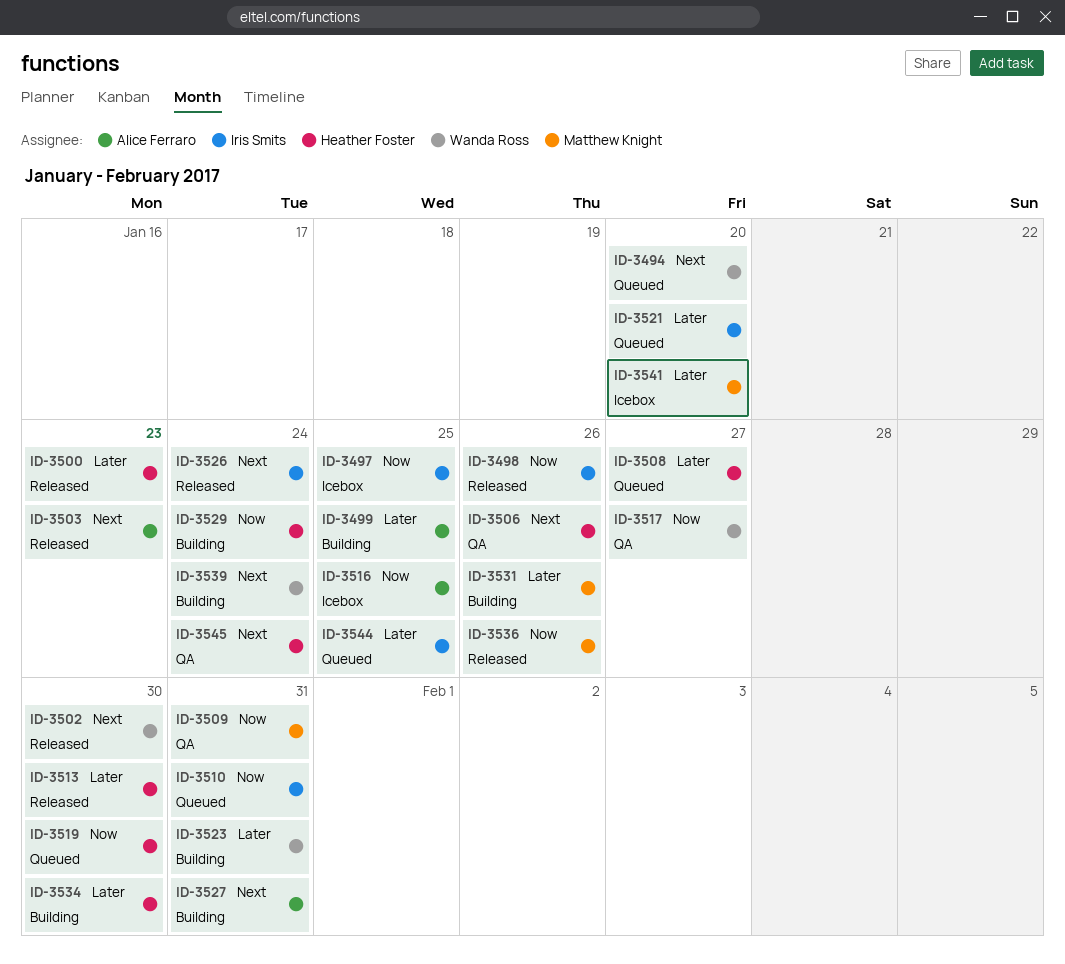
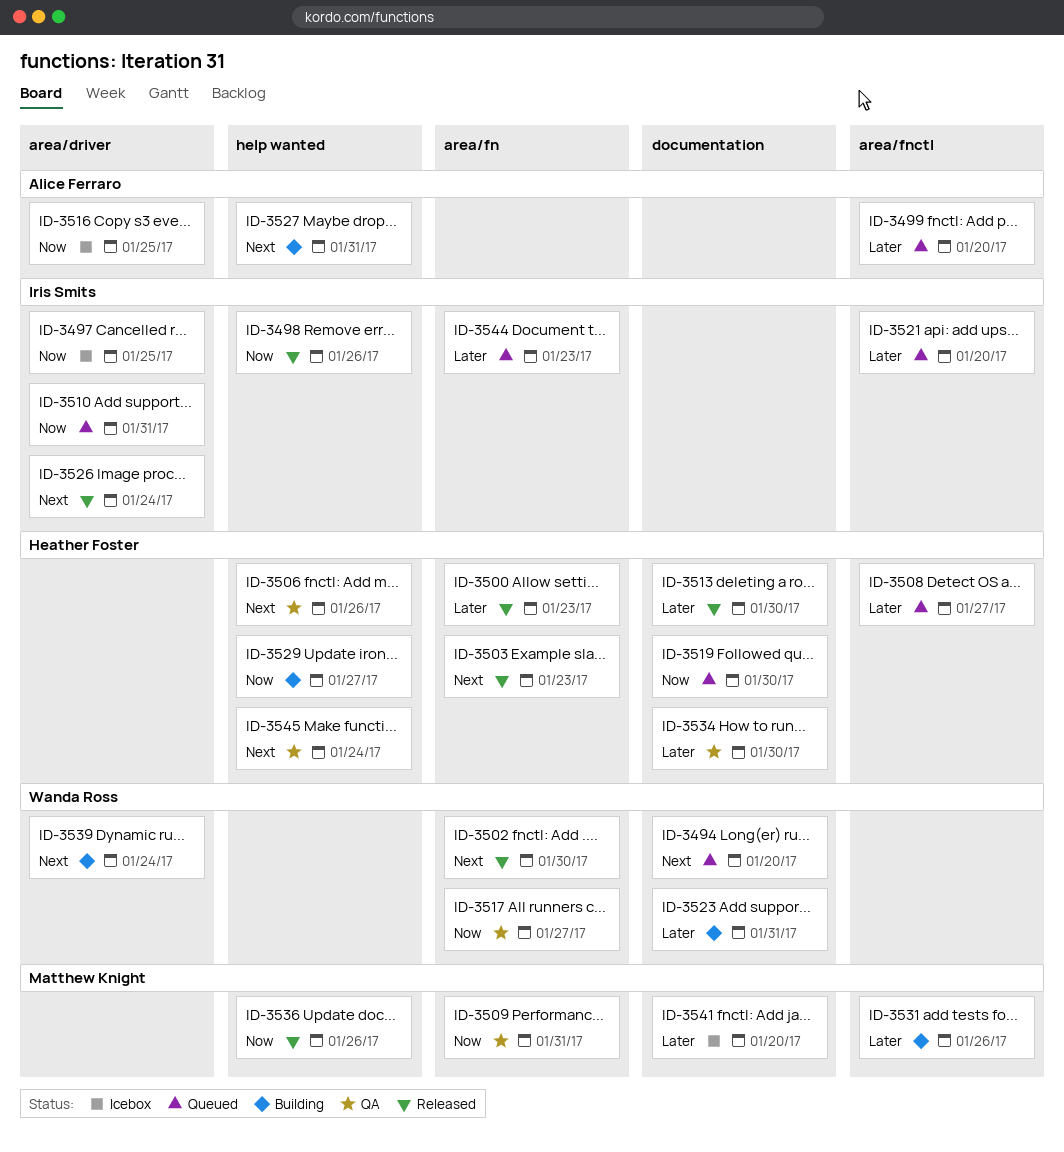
ID-3499, status: Building -> Queued
ID-3499, due: Jan 25 -> Jan 20
ID-3503, owner: Alice Ferraro -> Heather Foster
ID-3529, due: Jan 24 -> Jan 27
ID-3534, status: Building -> QA
ID-3544, due: Jan 25 -> Jan 23

